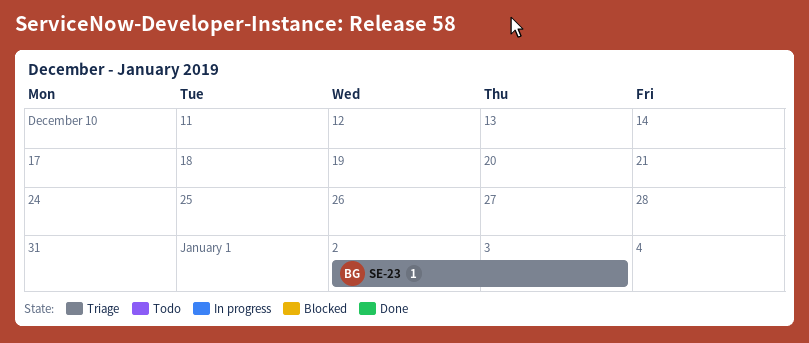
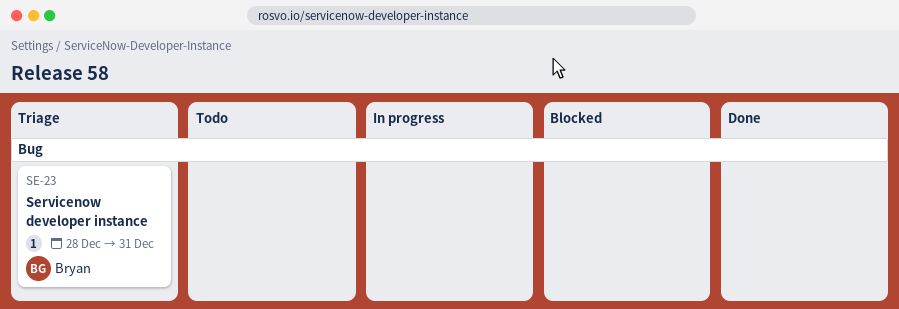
SE-23, start: Jan 2 -> Dec 28
SE-23, due: Jan 3 -> Dec 31

